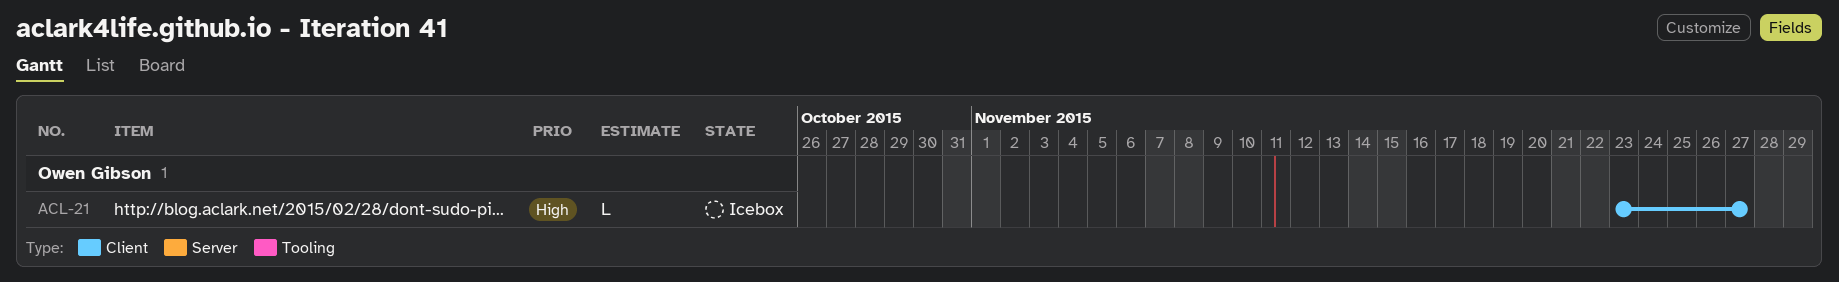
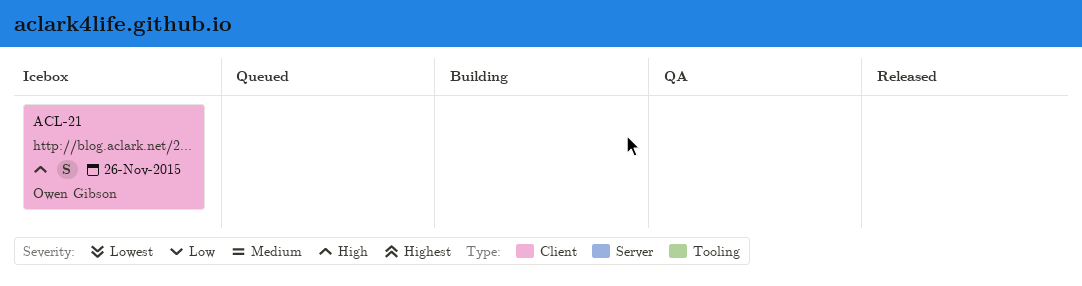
ACL-21, estimate: L -> S
ACL-21, due: Nov 27 -> Nov 26

